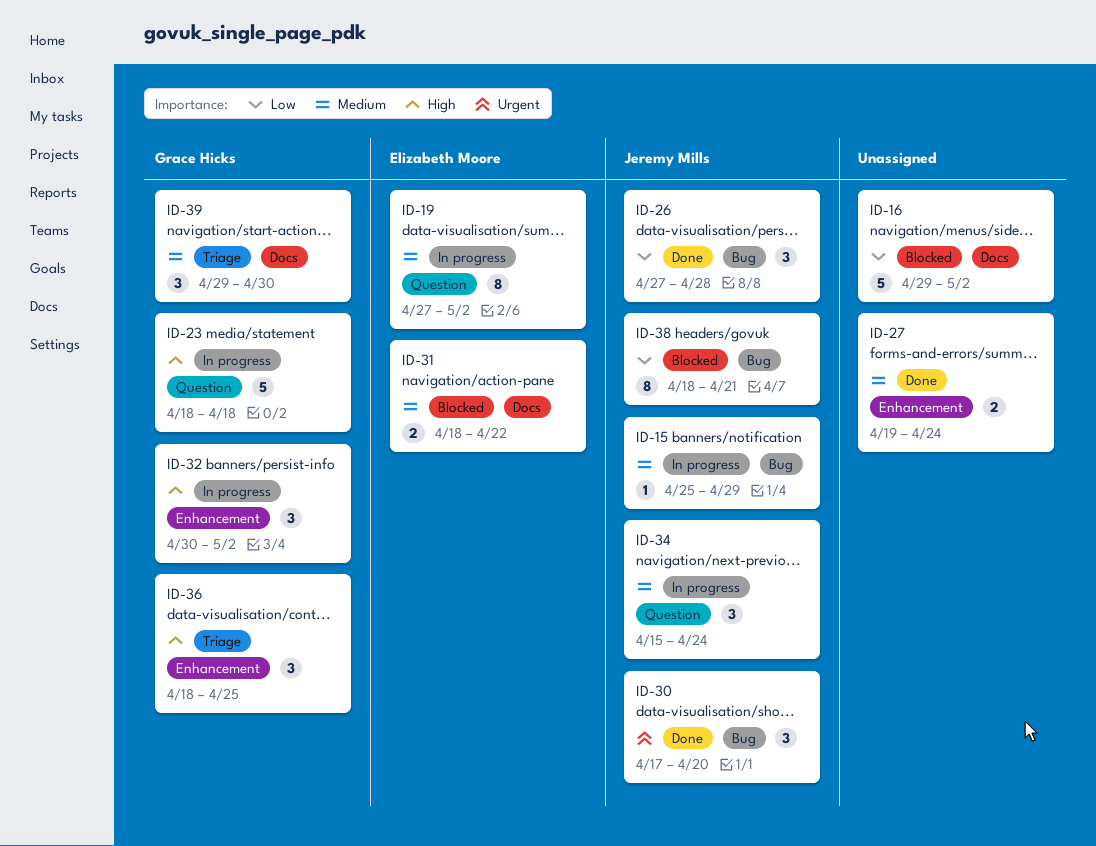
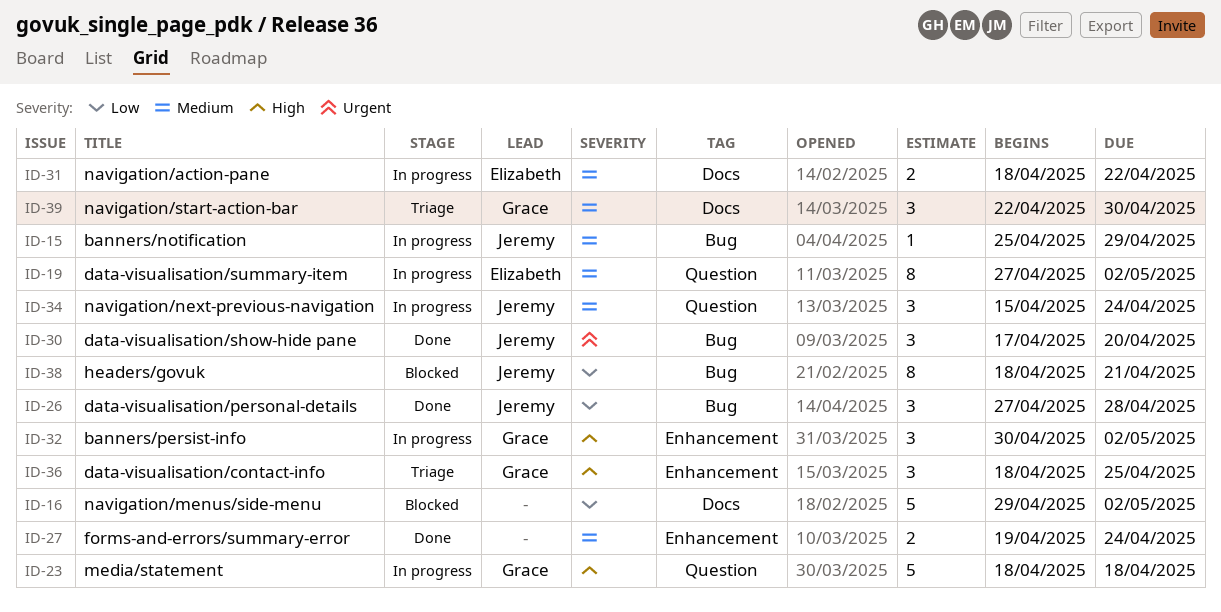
ID-31, status: Blocked -> In progress
ID-39, start: Apr 29 -> Apr 22

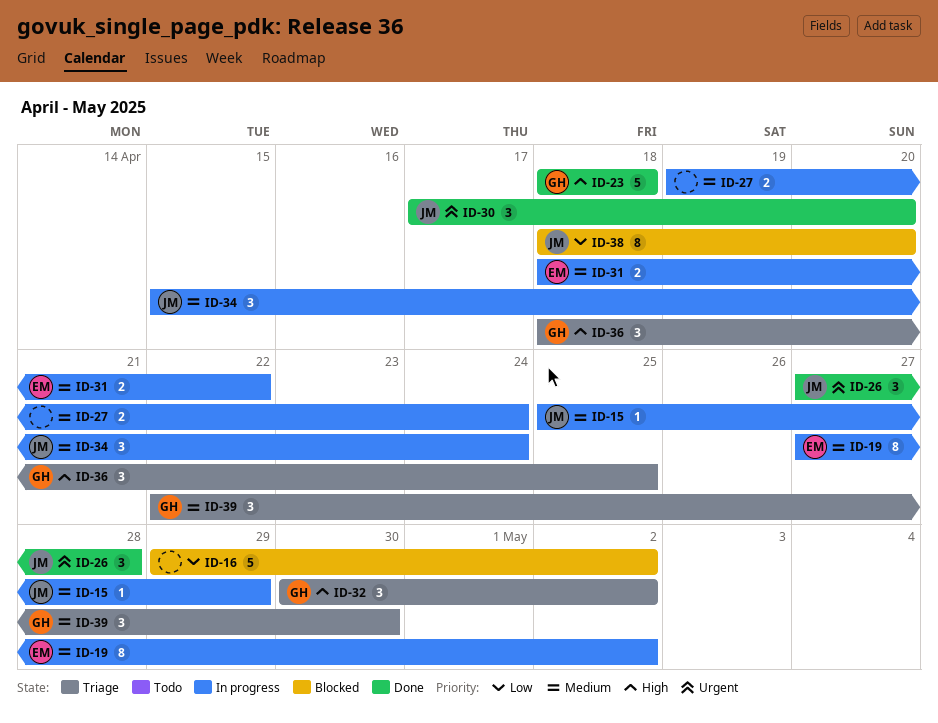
ID-23, status: In progress -> Done
ID-26, priority: Low -> Urgent
ID-27, status: Done -> In progress
ID-32, status: In progress -> Triage
ID-38, due: Apr 21 -> Apr 20

